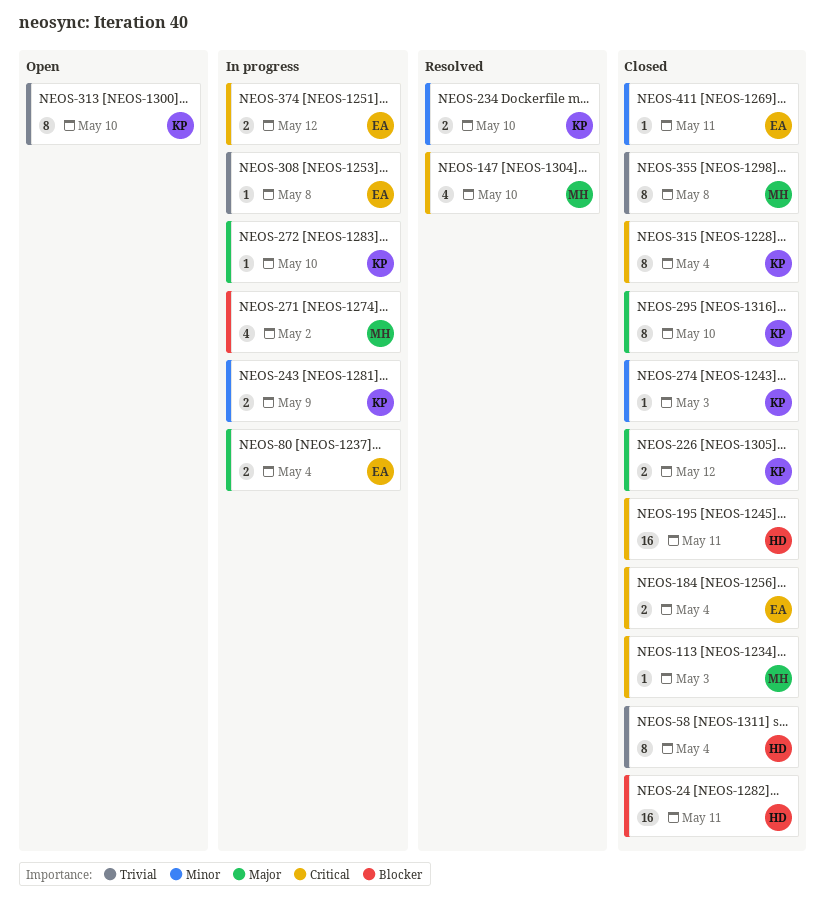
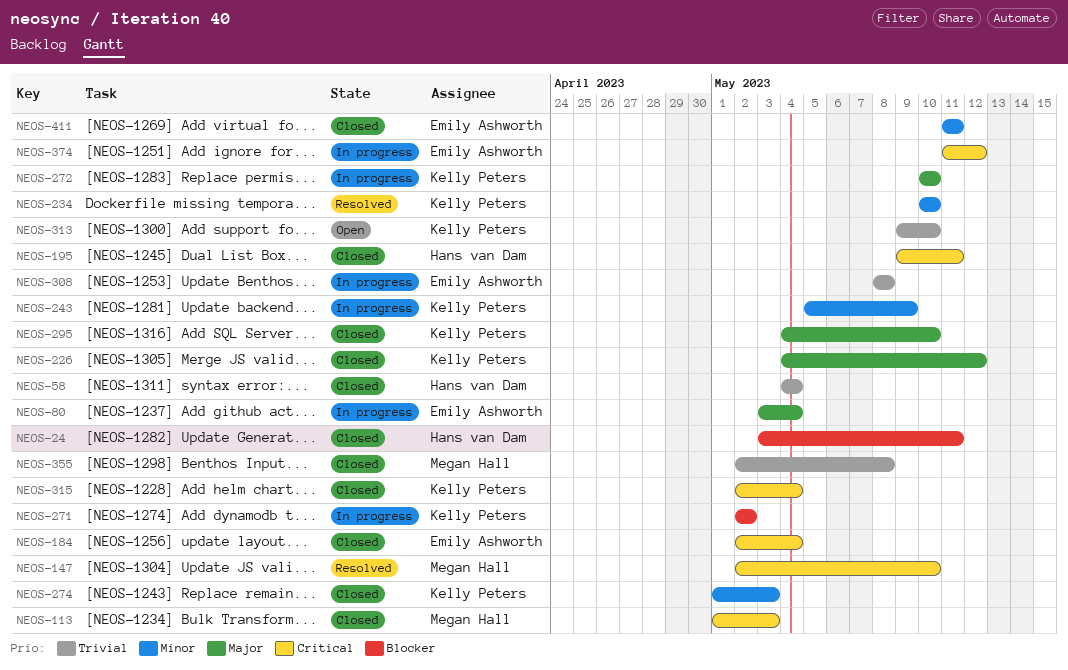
NEOS-271, owner: Megan Hall -> Kelly Peters

